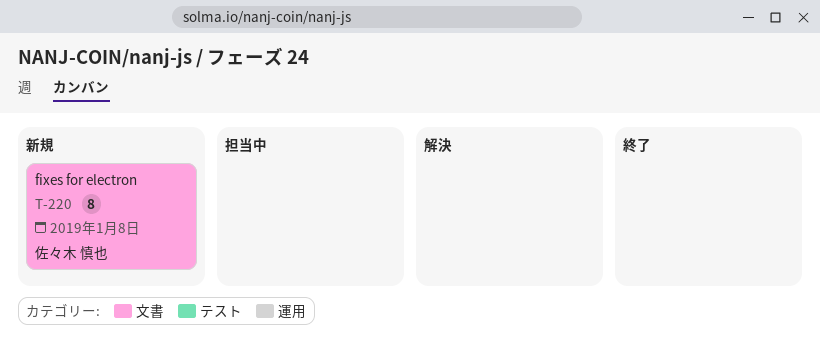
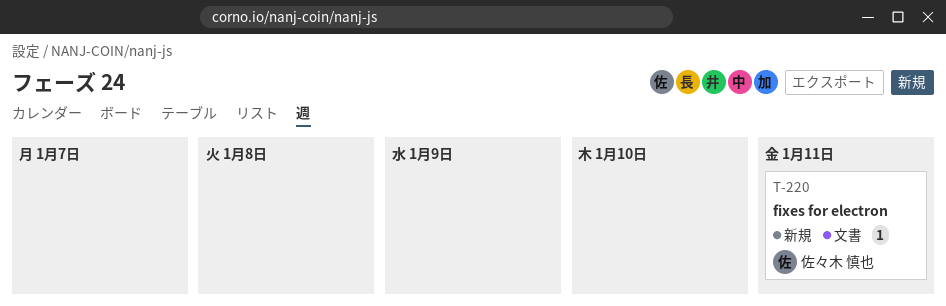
T-220, estimate: 8 -> 1
T-220, due: Jan 8 -> Jan 11

